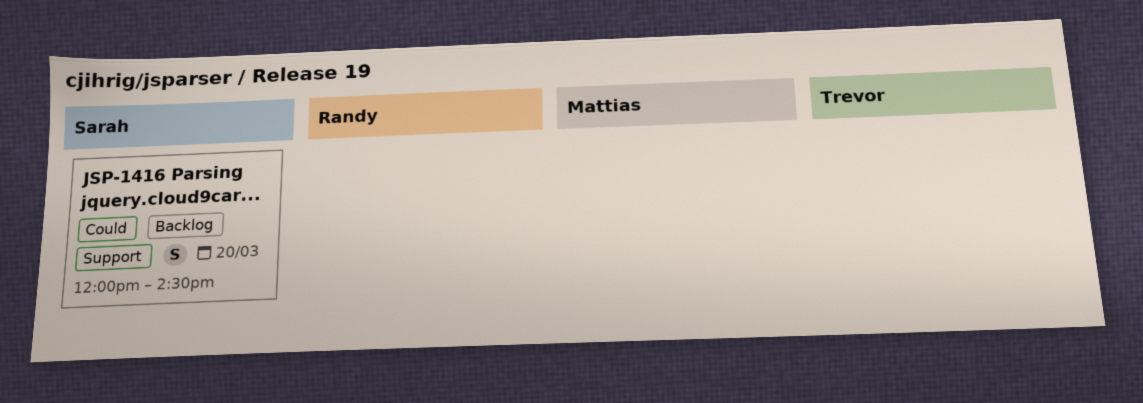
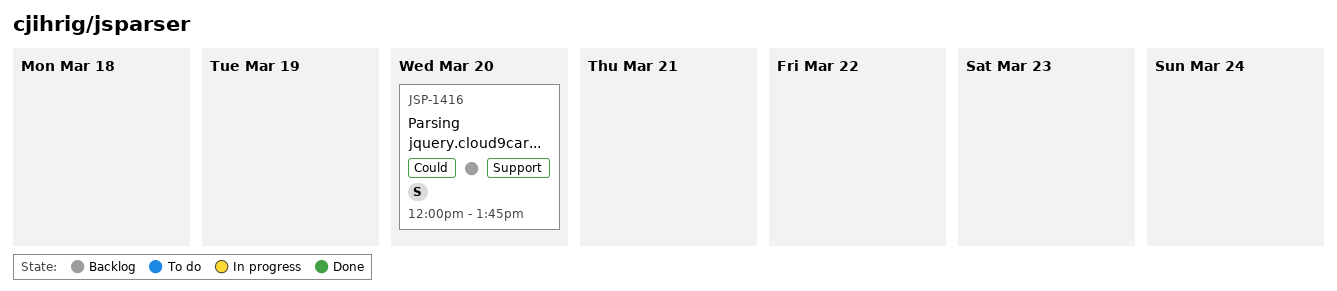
JSP-1416, ends: 14:30 -> 13:45

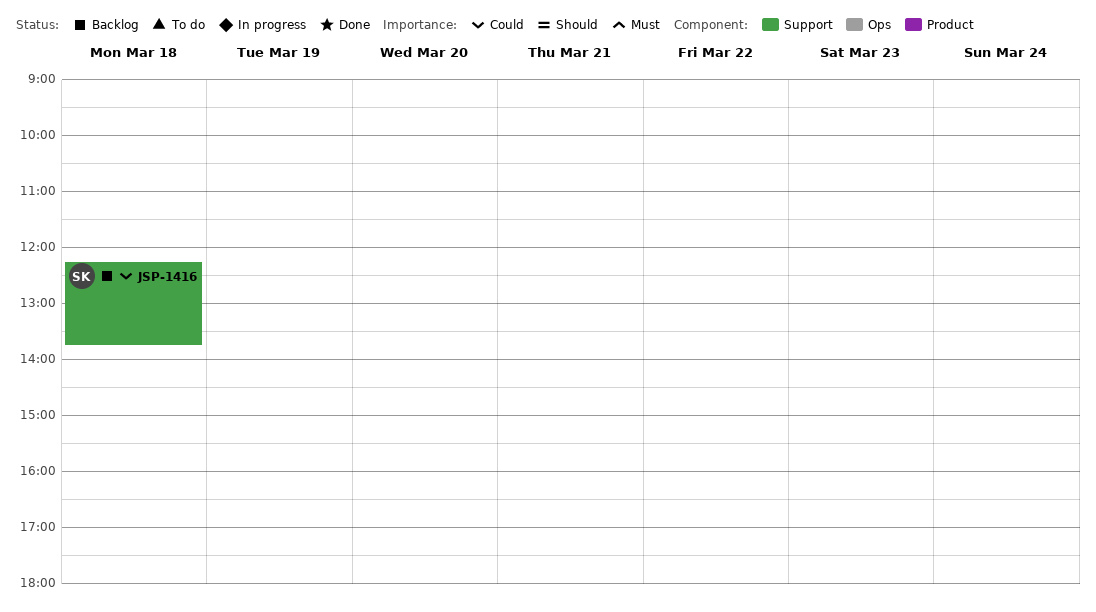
JSP-1416, day: Mar 20 -> Mar 18
JSP-1416, begins: 12:00 -> 12:15

